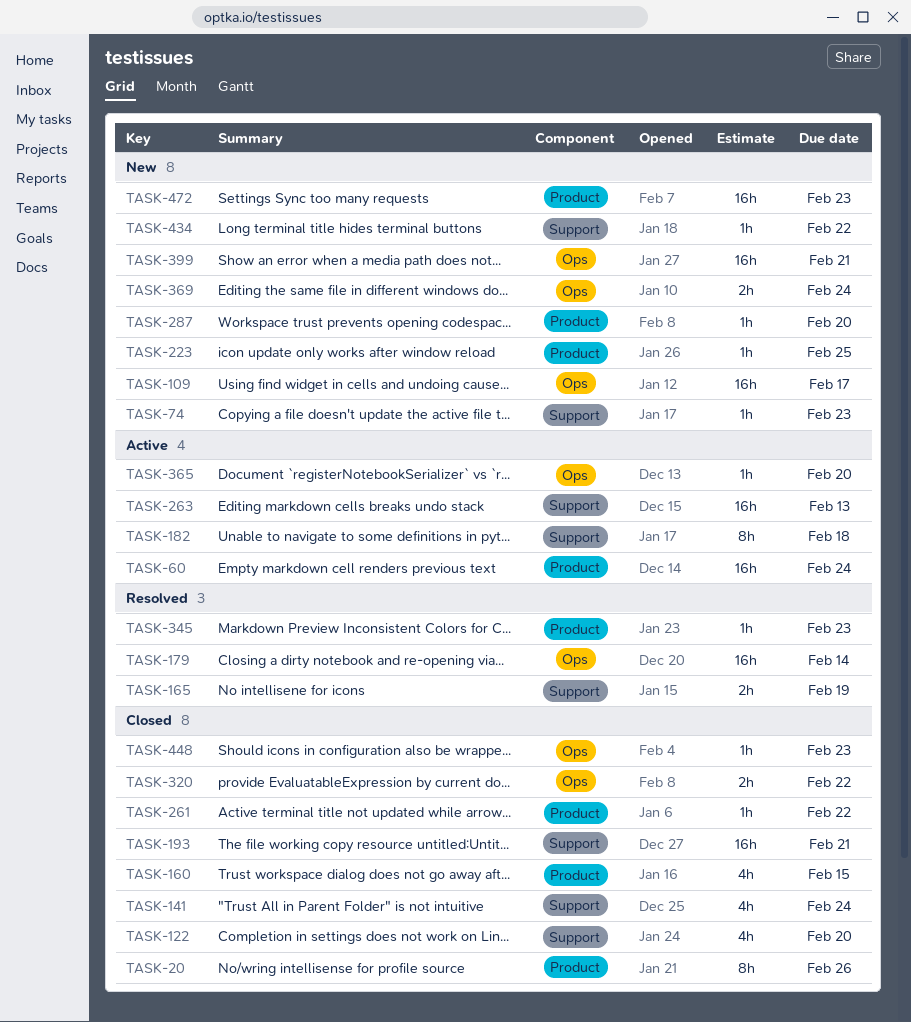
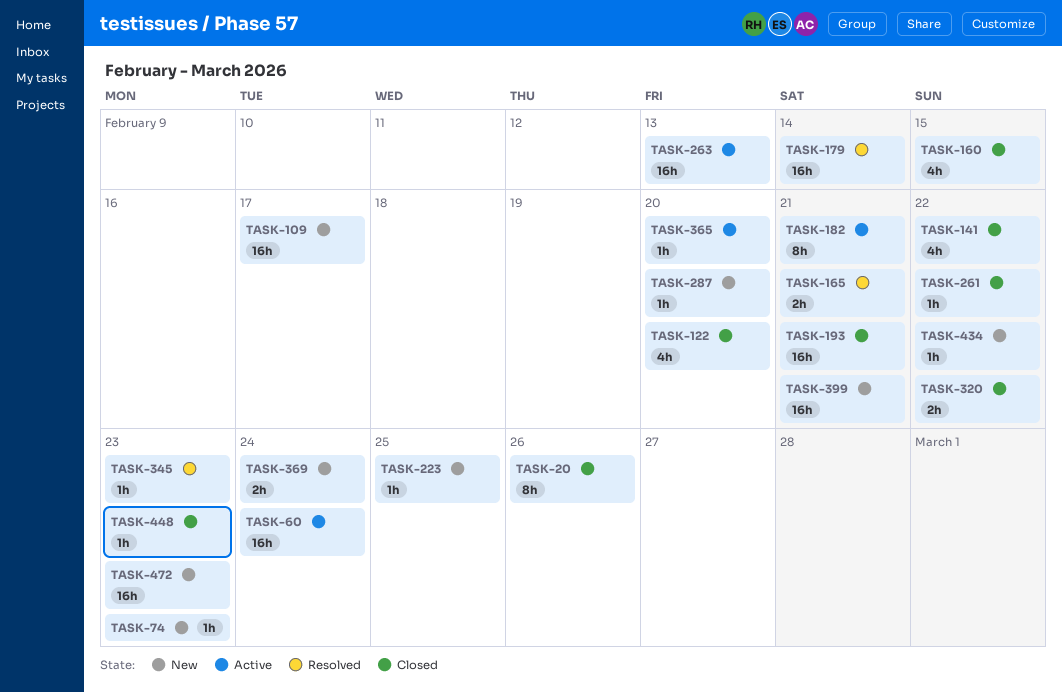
TASK-141, due: Feb 24 -> Feb 22
TASK-165, due: Feb 19 -> Feb 21
TASK-182, due: Feb 18 -> Feb 21

